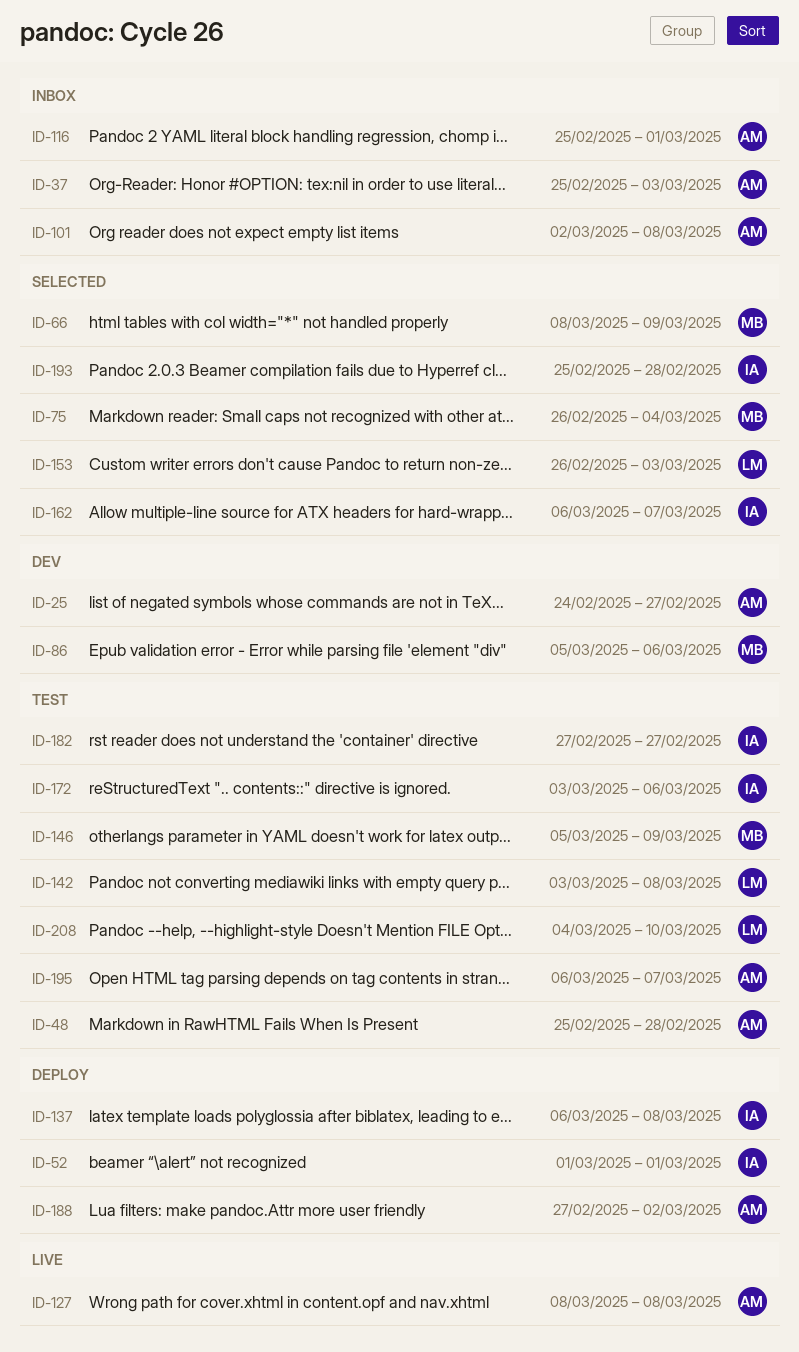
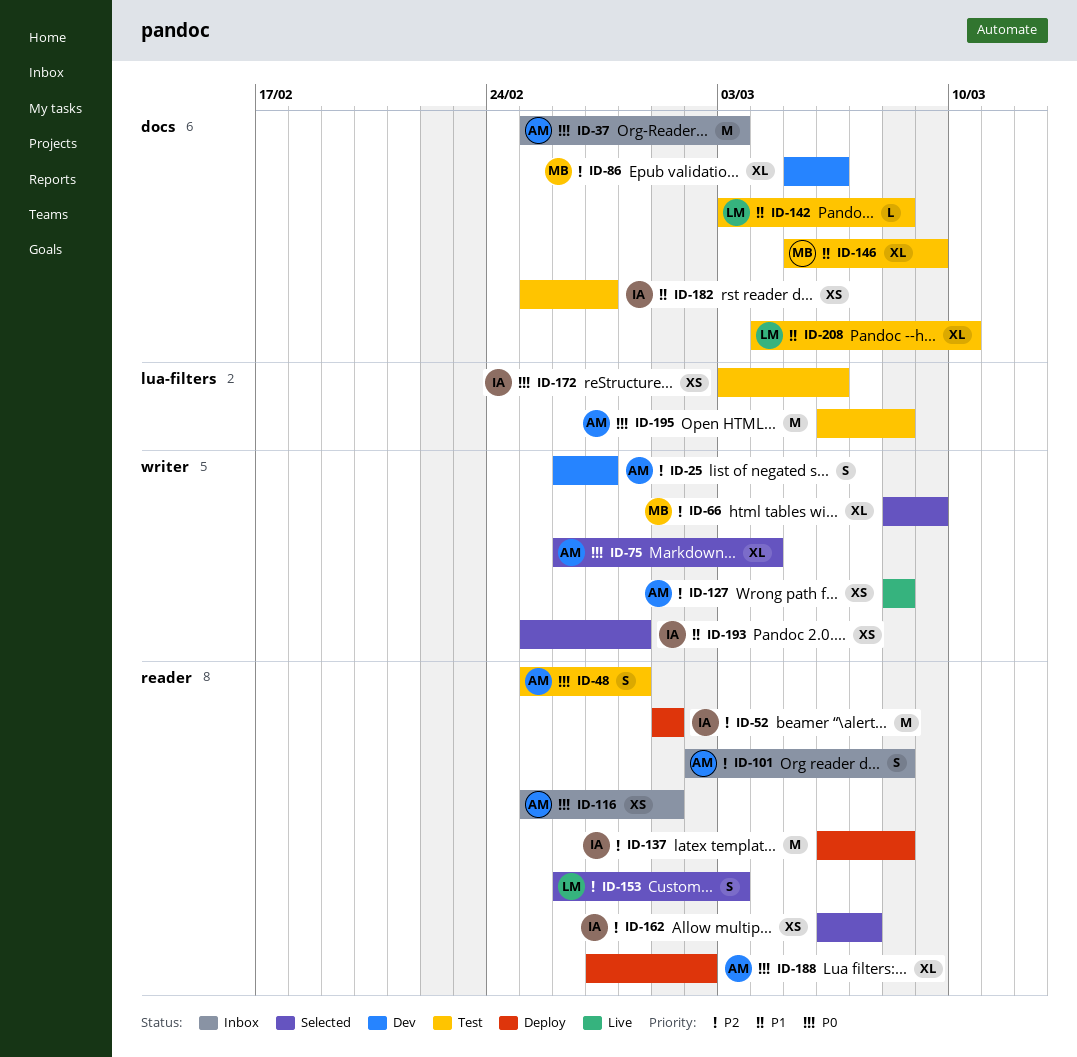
ID-25, start: Feb 24 -> Feb 26
ID-75, owner: MB -> AM
ID-182, start: Feb 27 -> Feb 25
ID-195, due: Mar 7 -> Mar 8

